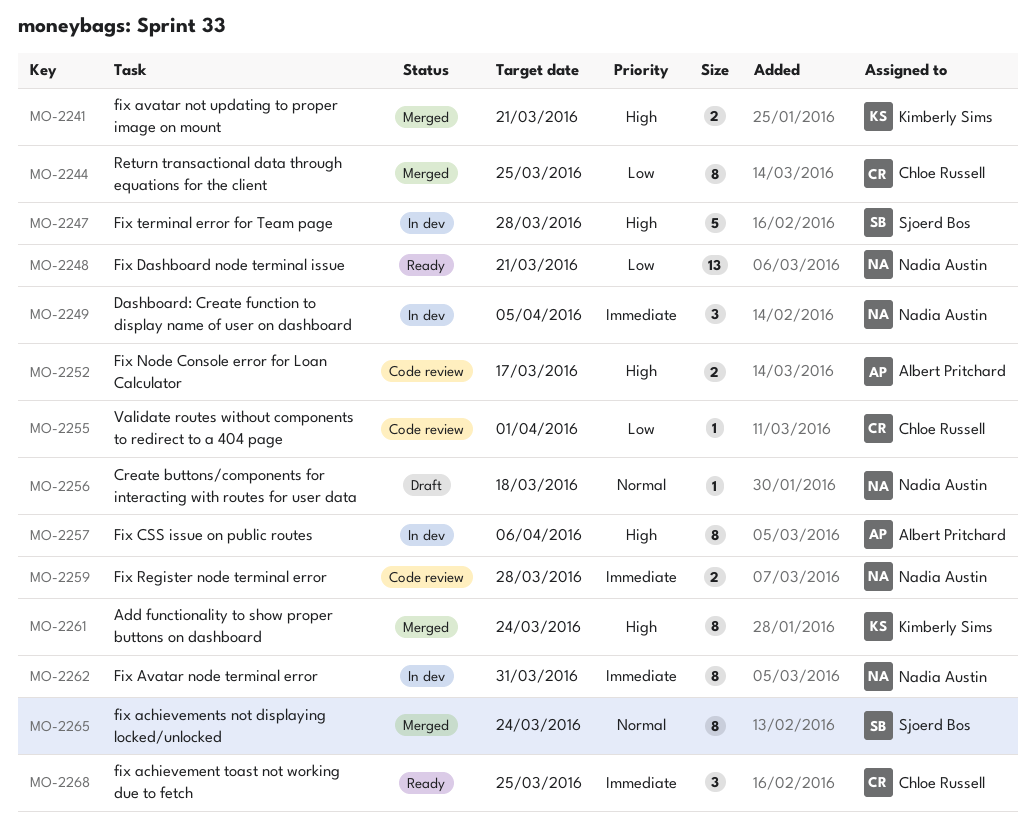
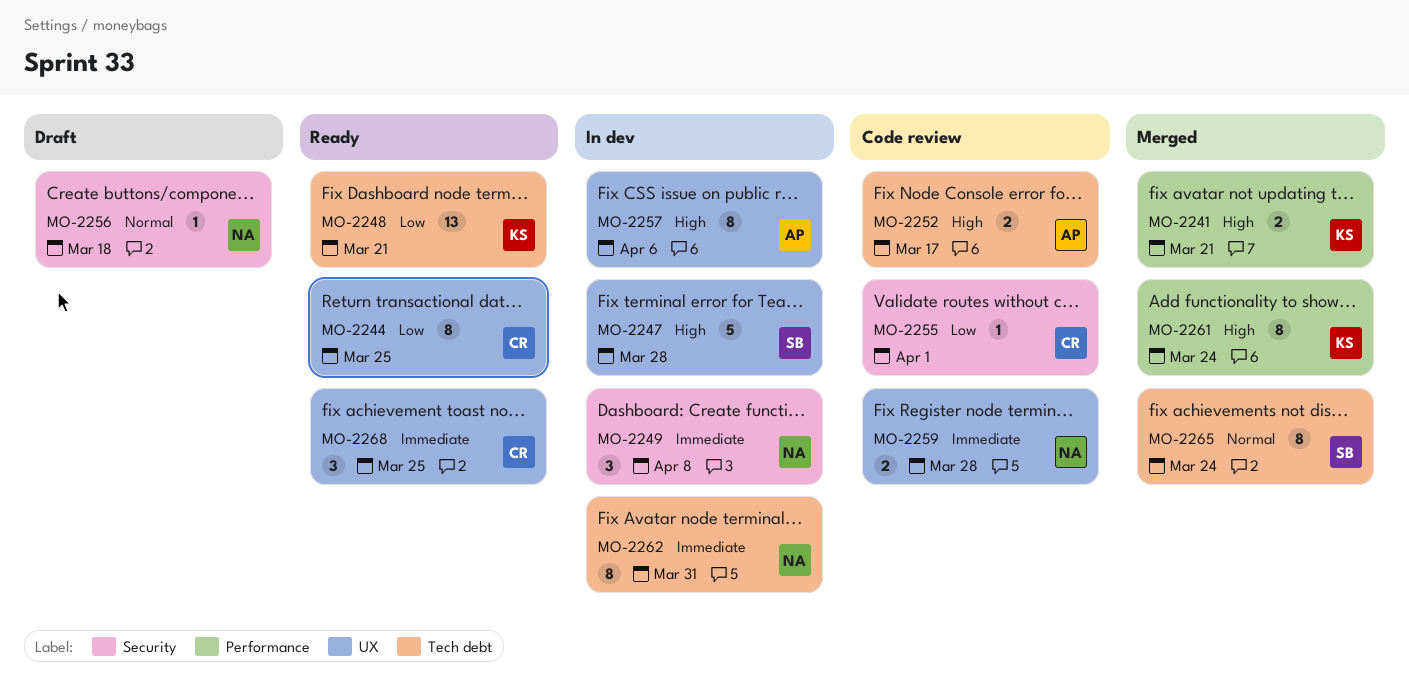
MO-2244, status: Merged -> Ready
MO-2248, owner: Nadia Austin -> Kimberly Sims
MO-2249, due: Apr 5 -> Apr 8

